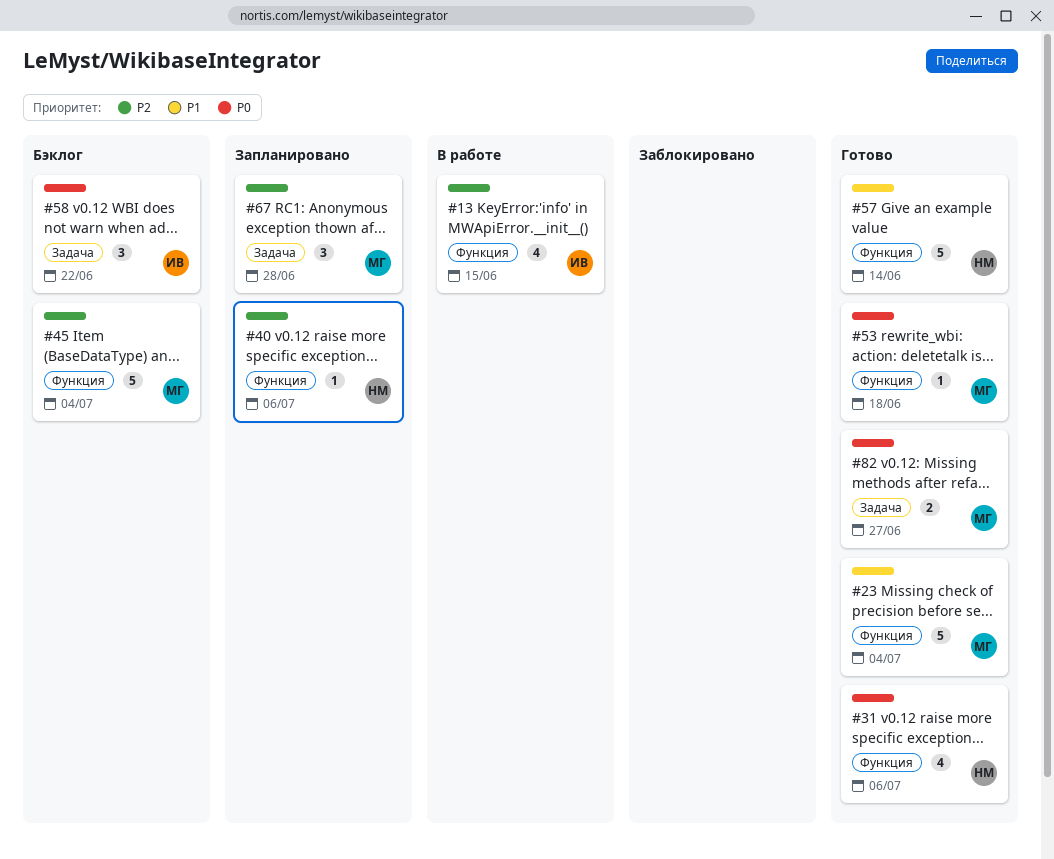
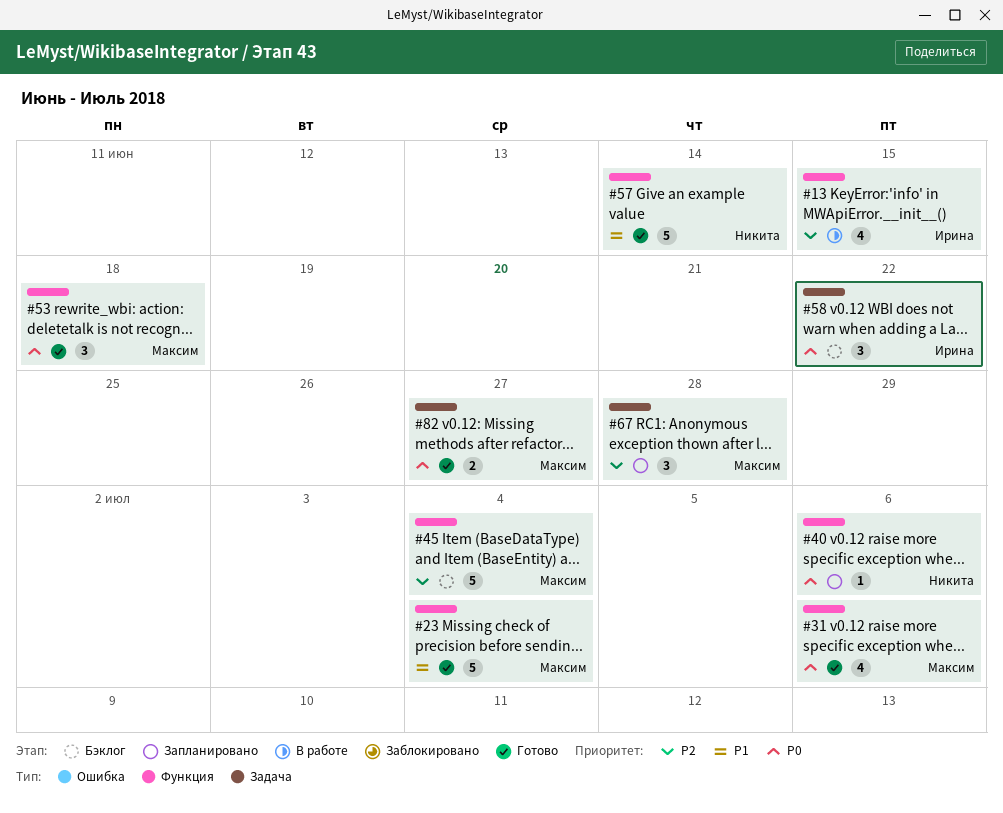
#31, owner: Никита -> Максим
#40, priority: P2 -> P0
#53, estimate: 1 -> 3

